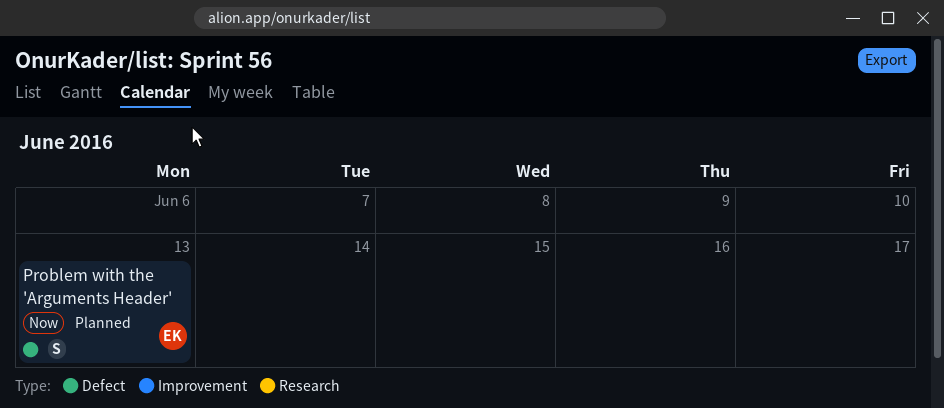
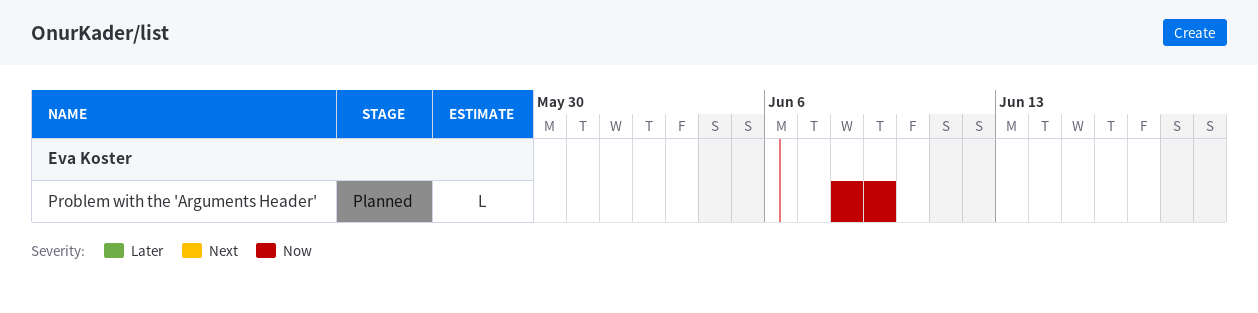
Problem with the 'Arguments Header', estimate: S -> L
Problem with the 'Arguments Header', due: Jun 13 -> Jun 9

